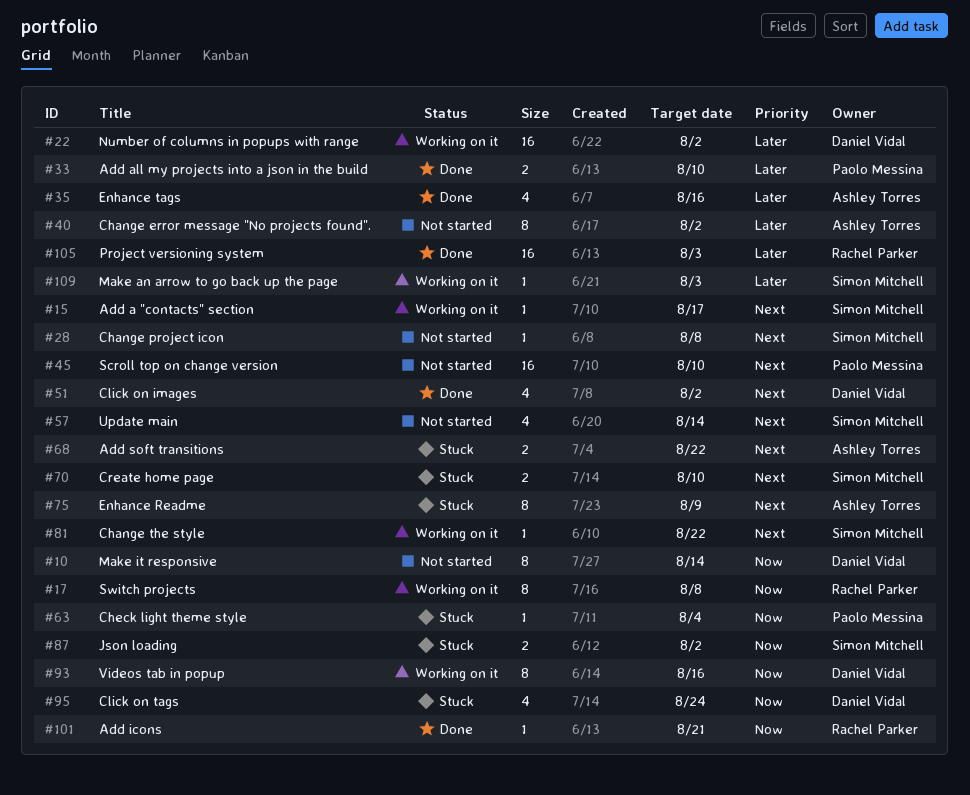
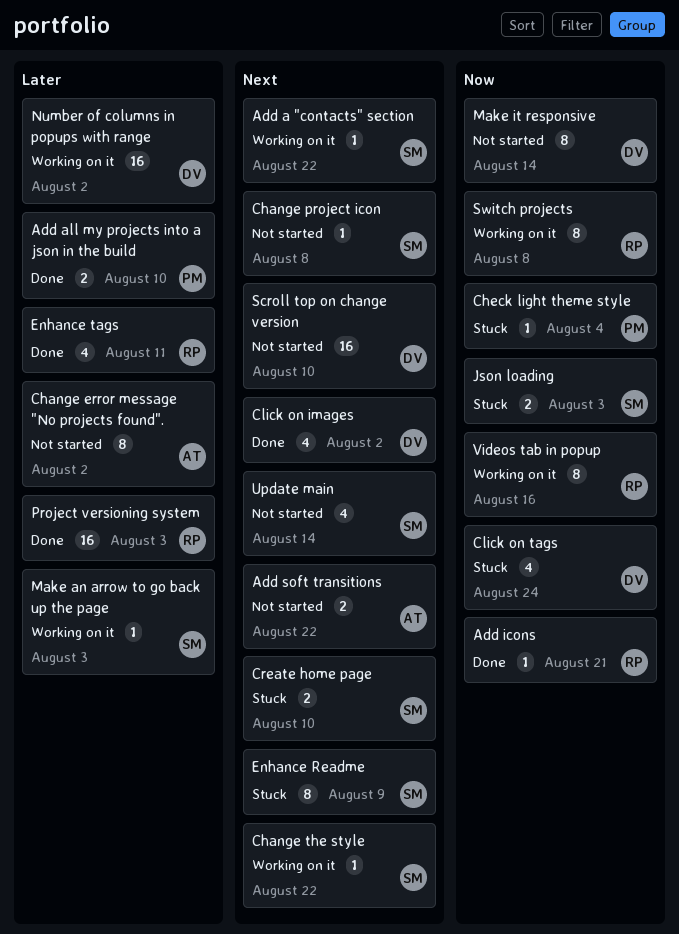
Add a "contacts" section, due: Aug 17 -> Aug 22
Add soft transitions, status: Stuck -> Not started
Enhance Readme, owner: Ashley Torres -> Simon Mitchell
Enhance tags, owner: Ashley Torres -> Rachel Parker
Enhance tags, due: Aug 16 -> Aug 11
Json loading, due: Aug 2 -> Aug 3
Scroll top on change version, owner: Paolo Messina -> Daniel Vidal
Videos tab in popup, owner: Daniel Vidal -> Rachel Parker

